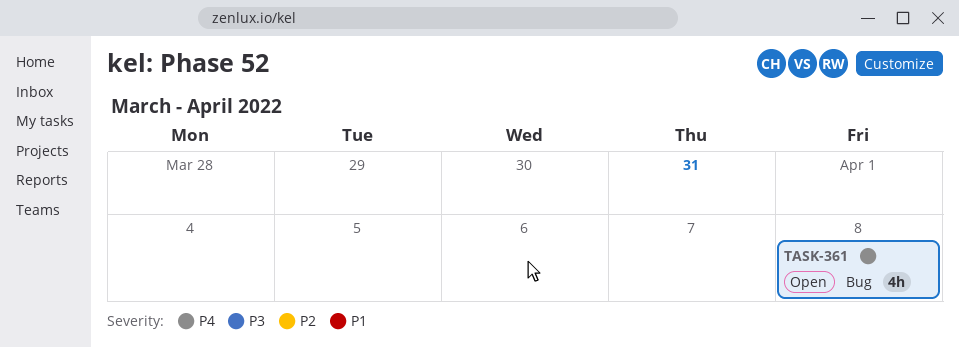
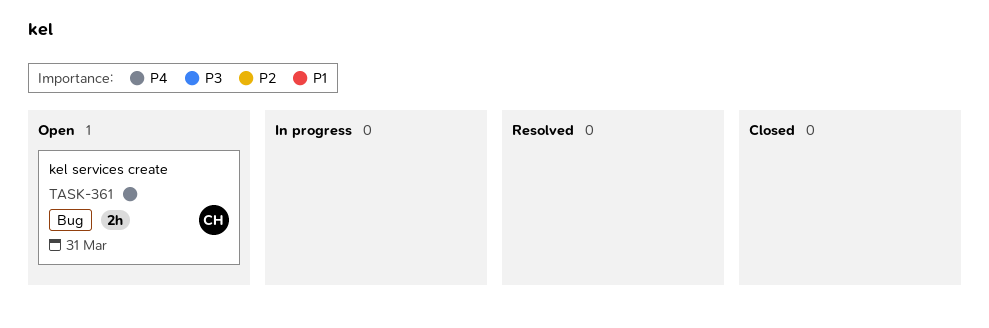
TASK-361, estimate: 4h -> 2h
TASK-361, due: Apr 8 -> Mar 31

